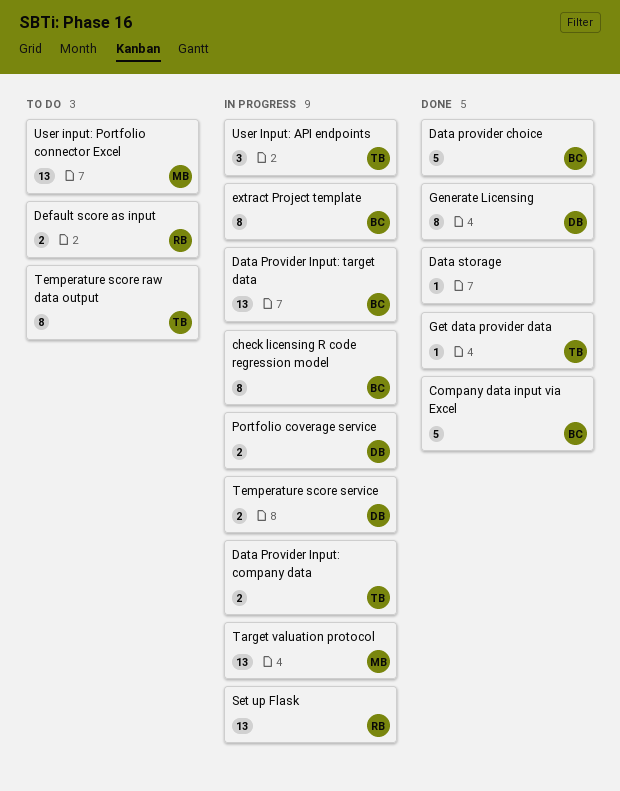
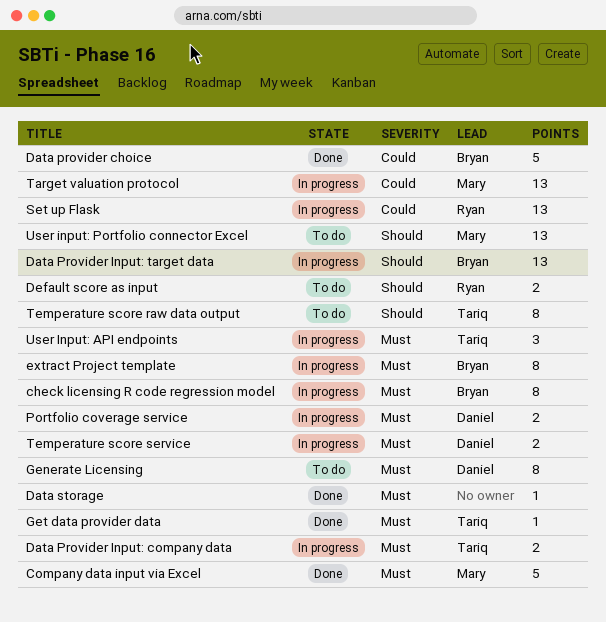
Company data input via Excel, owner: Bryan -> Mary
Generate Licensing, status: Done -> To do

